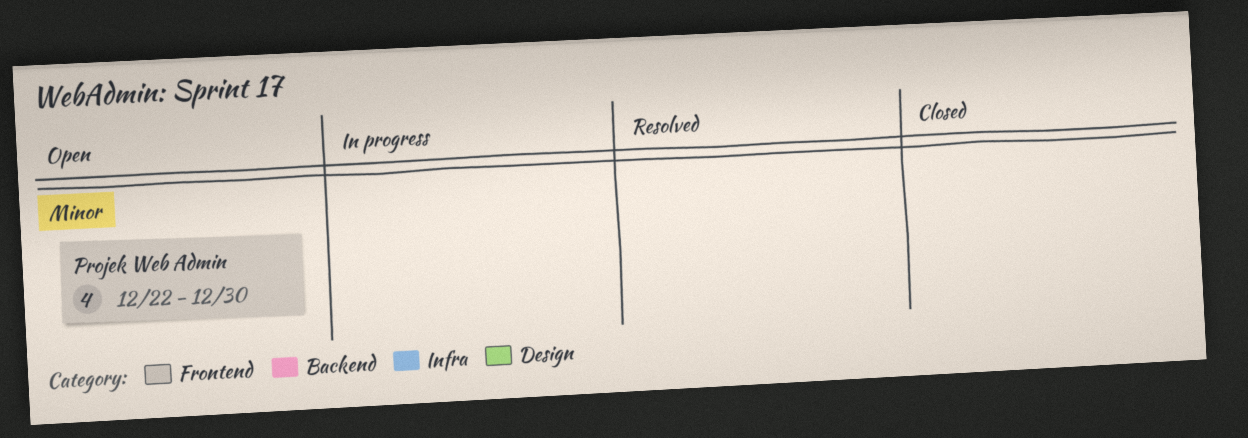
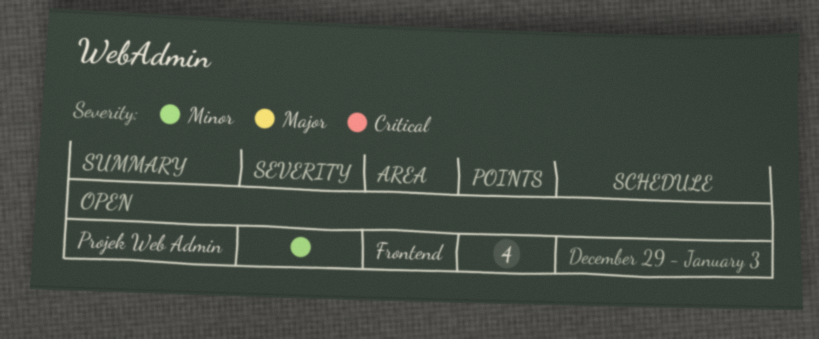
Projek Web Admin, start: Dec 22 -> Dec 29
Projek Web Admin, due: Dec 30 -> Jan 3

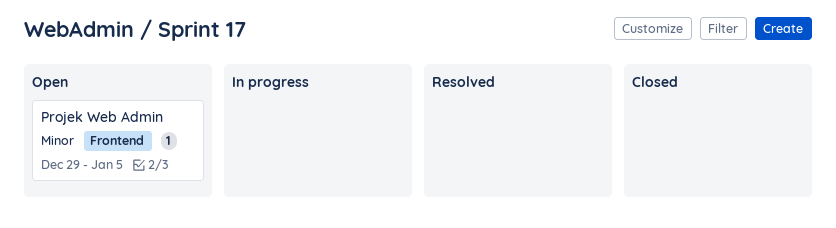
Projek Web Admin, estimate: 4 -> 1
Projek Web Admin, due: Jan 3 -> Jan 5

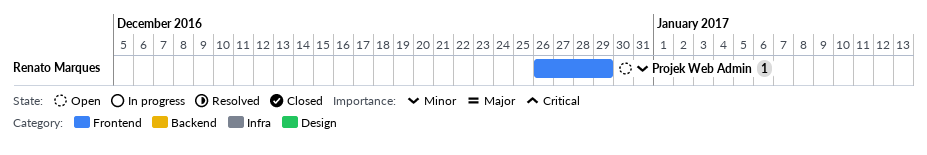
Projek Web Admin, start: Dec 29 -> Dec 26
Projek Web Admin, due: Jan 5 -> Dec 29

